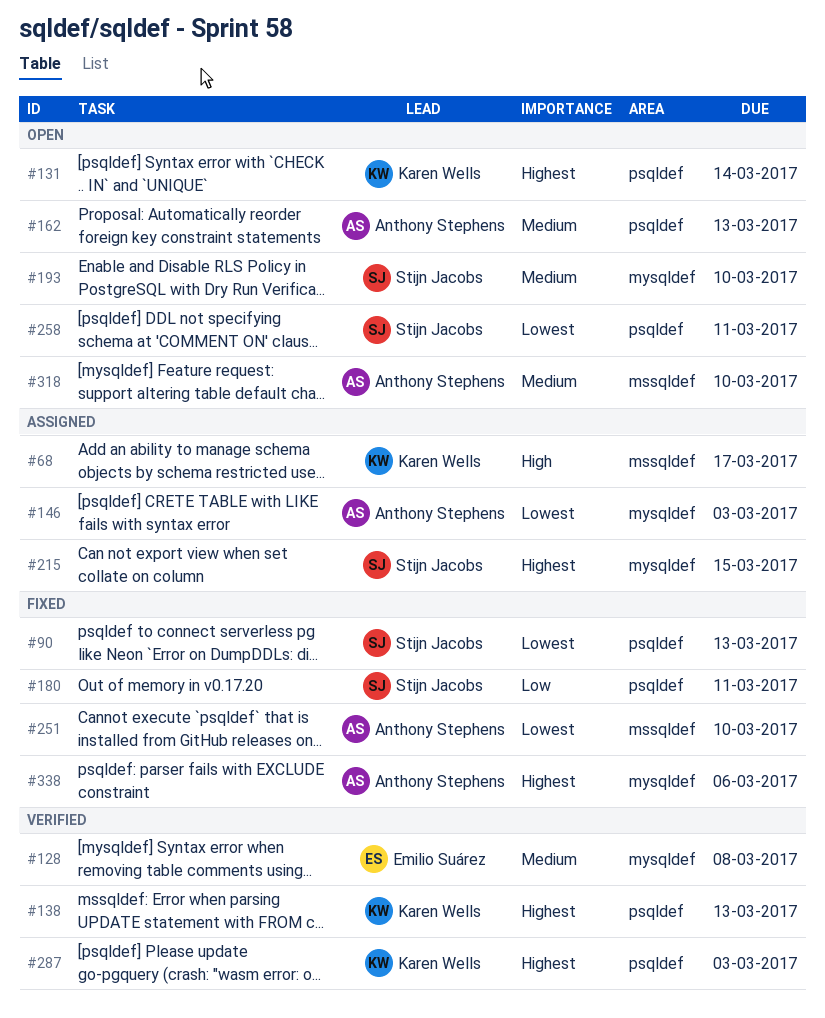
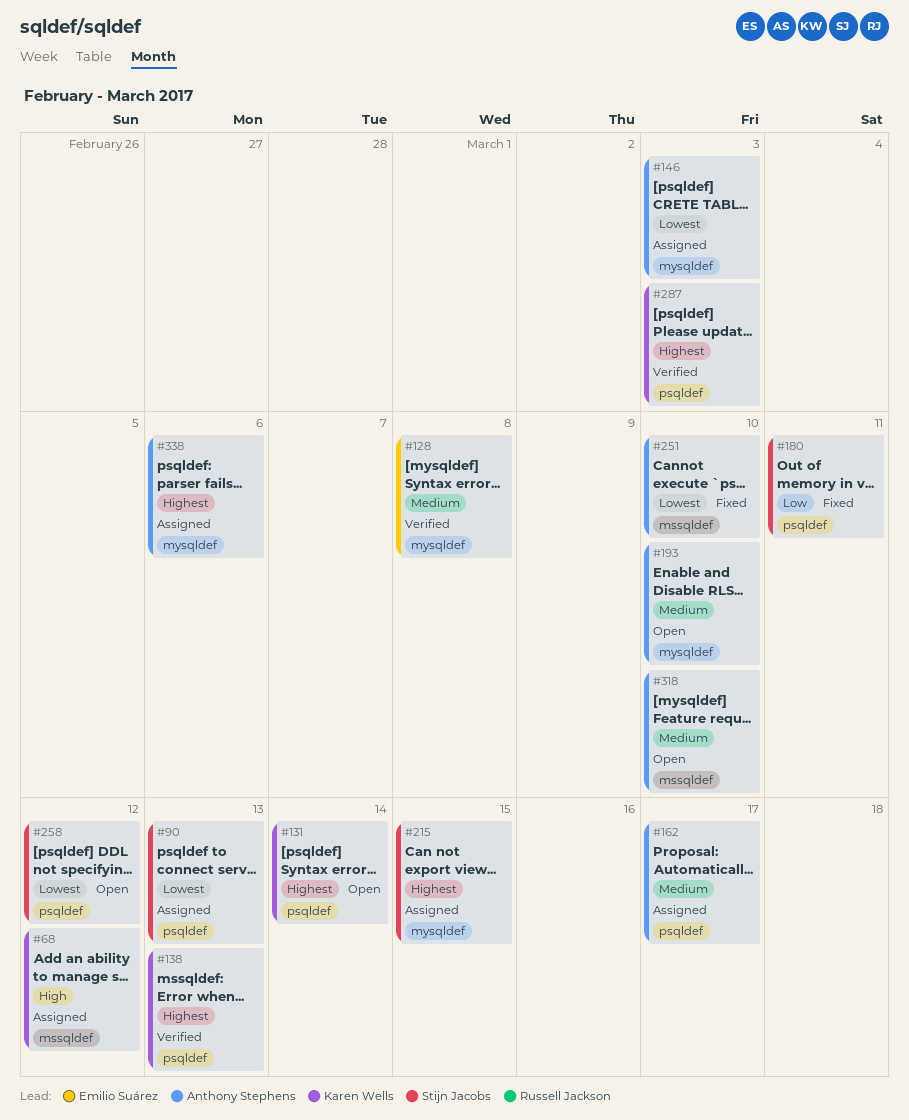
#68, due: Mar 17 -> Mar 12
#90, status: Fixed -> Assigned
#162, status: Open -> Assigned
#162, due: Mar 13 -> Mar 17
#193, owner: Stijn Jacobs -> Anthony Stephens
#258, due: Mar 11 -> Mar 12
#338, status: Fixed -> Assigned

